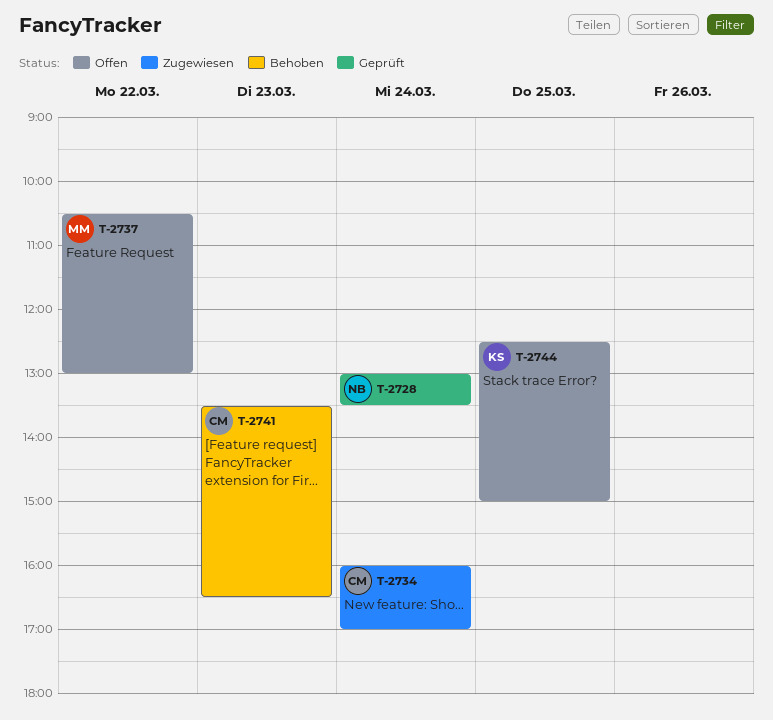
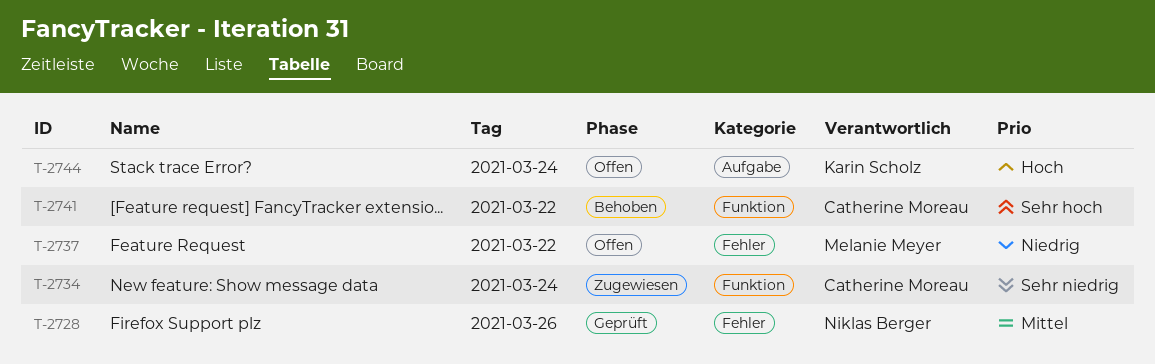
T-2728, day: Mar 24 -> Mar 26
T-2741, day: Mar 23 -> Mar 22
T-2744, day: Mar 25 -> Mar 24

